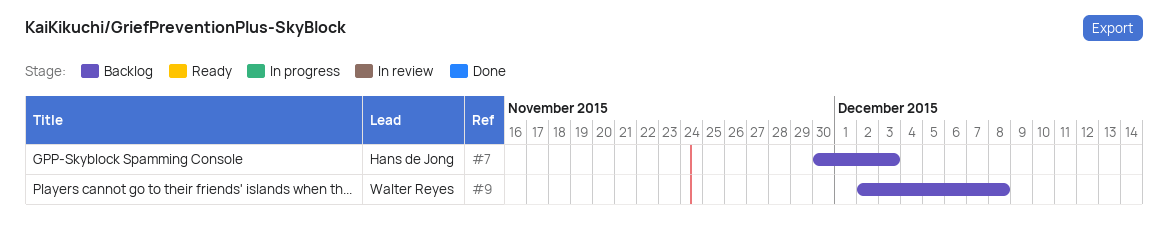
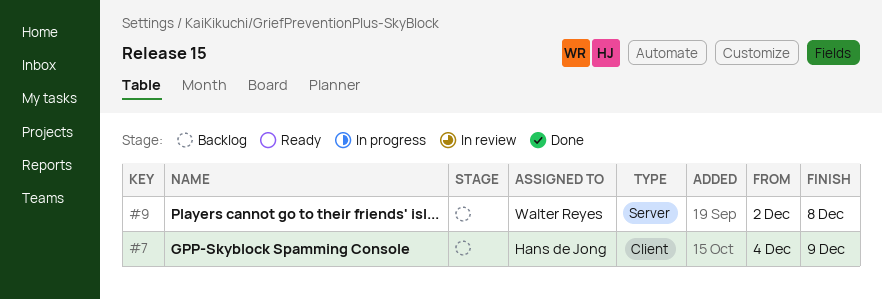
#7, start: Nov 30 -> Dec 4
#7, due: Dec 3 -> Dec 9

